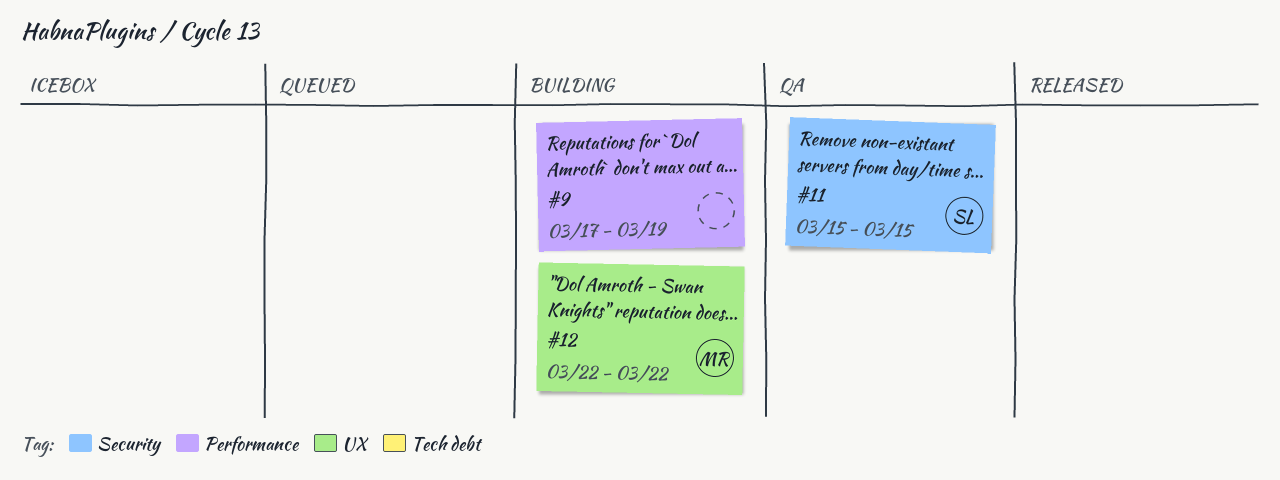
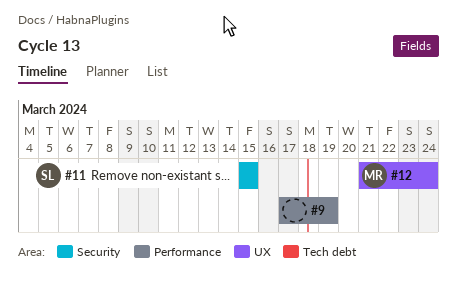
#12, start: Mar 22 -> Mar 21
#12, due: Mar 22 -> Mar 24

